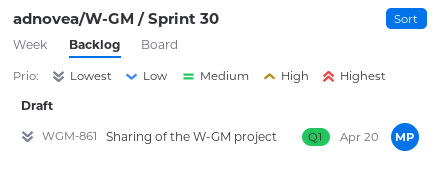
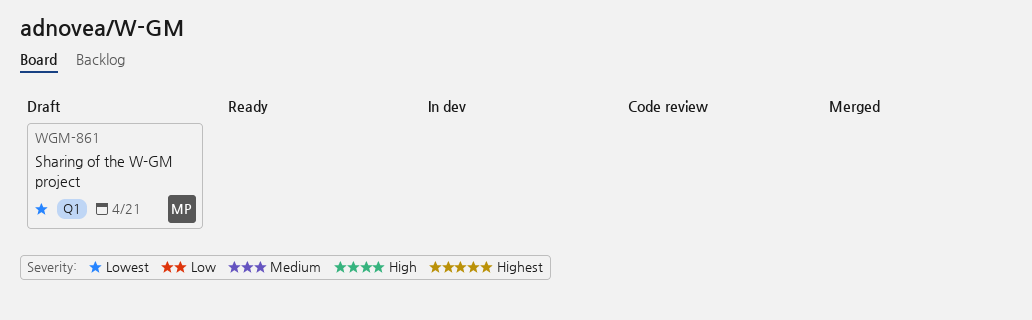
WGM-861, due: Apr 20 -> Apr 21

